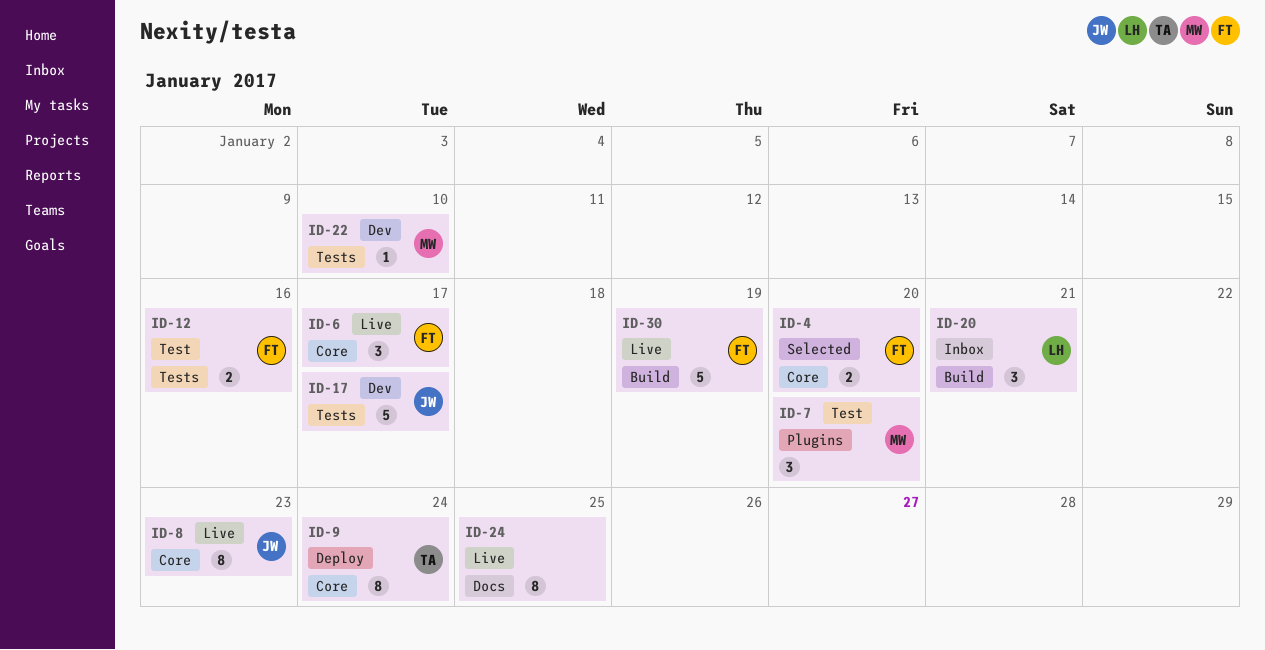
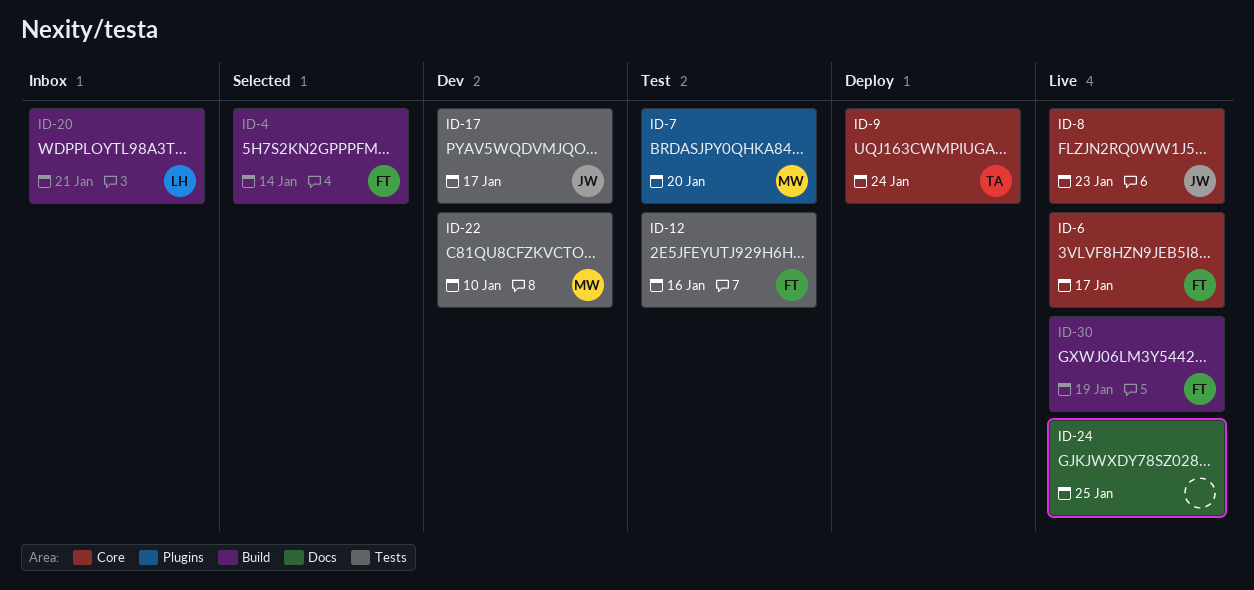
ID-4, label: Core -> Build
ID-4, due: Jan 20 -> Jan 14

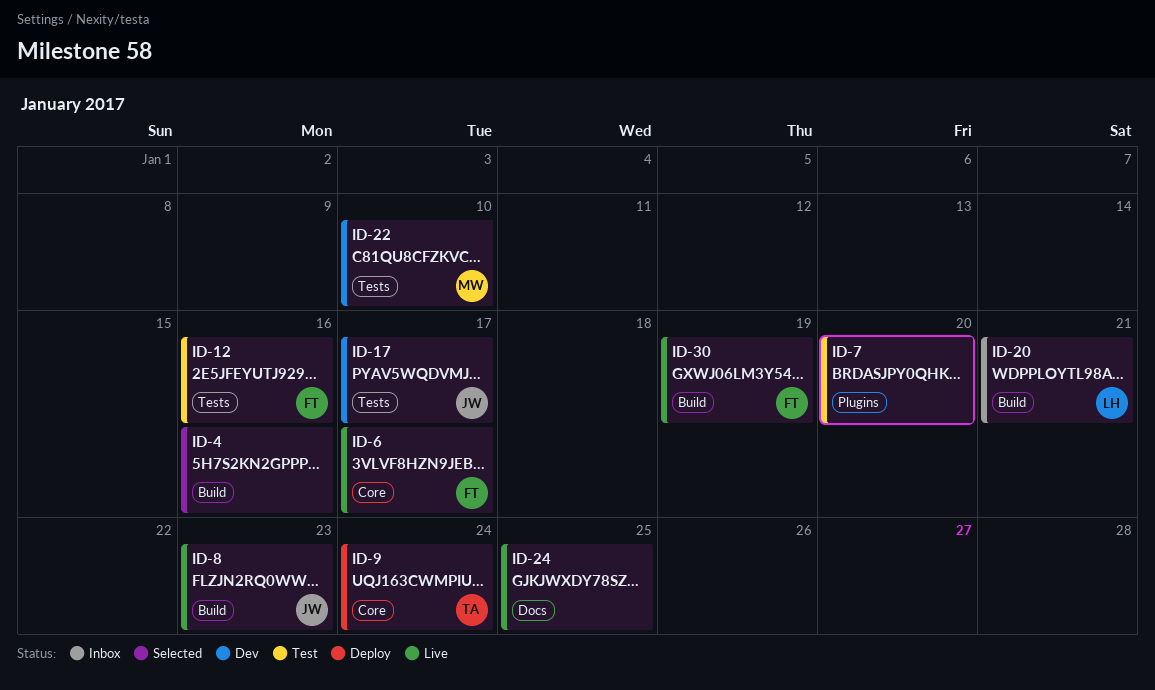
ID-4, owner: FT -> none
ID-4, due: Jan 14 -> Jan 16
ID-7, owner: MW -> none
ID-8, label: Core -> Build

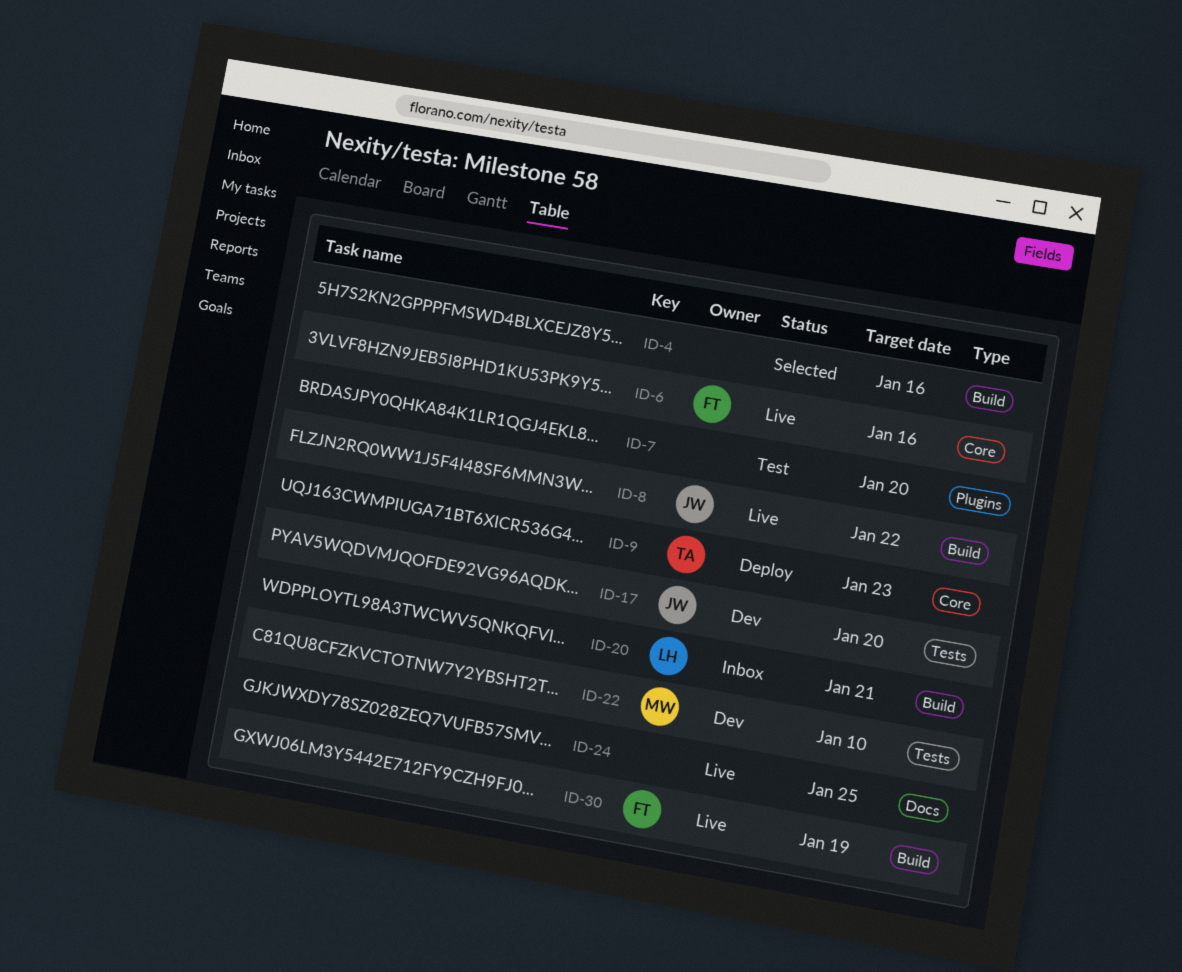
ID-6, due: Jan 17 -> Jan 16
ID-8, due: Jan 23 -> Jan 22
ID-9, due: Jan 24 -> Jan 23
ID-12: present -> none
ID-17, due: Jan 17 -> Jan 20

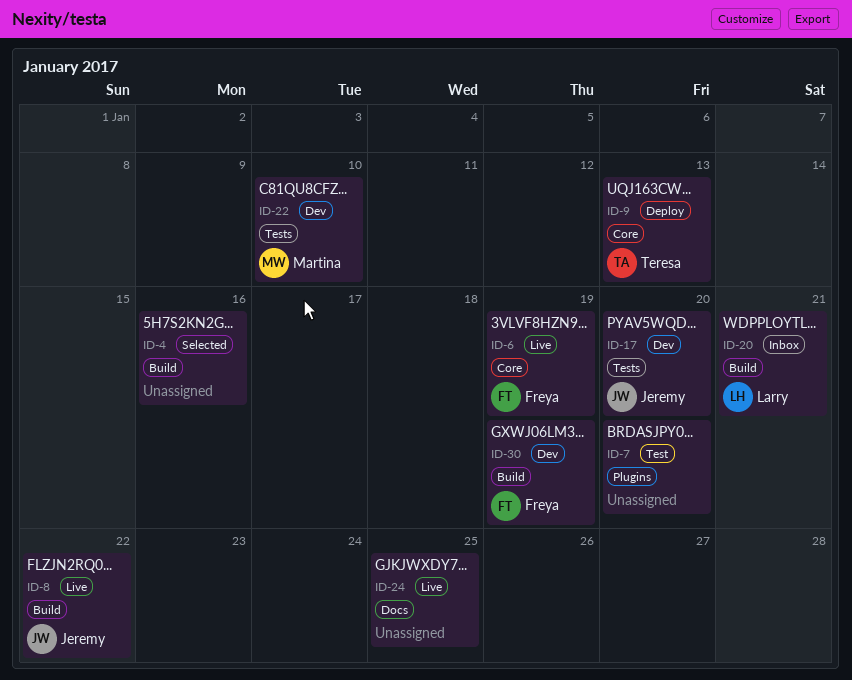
ID-6, due: Jan 16 -> Jan 19
ID-9, due: Jan 23 -> Jan 13
ID-30, status: Live -> Dev

